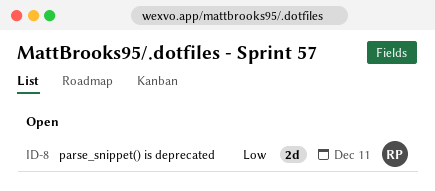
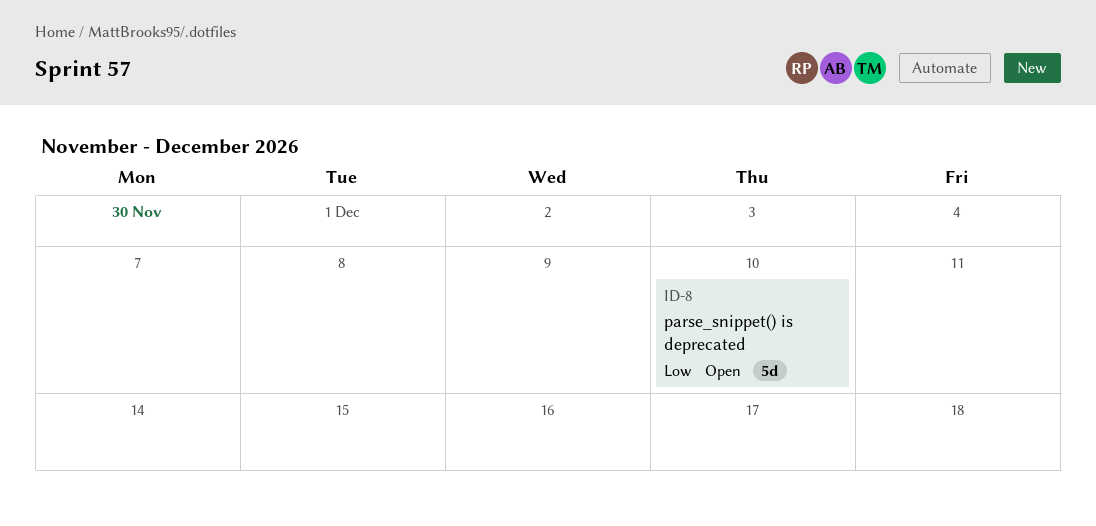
ID-8, estimate: 2d -> 5d
ID-8, due: Dec 11 -> Dec 10

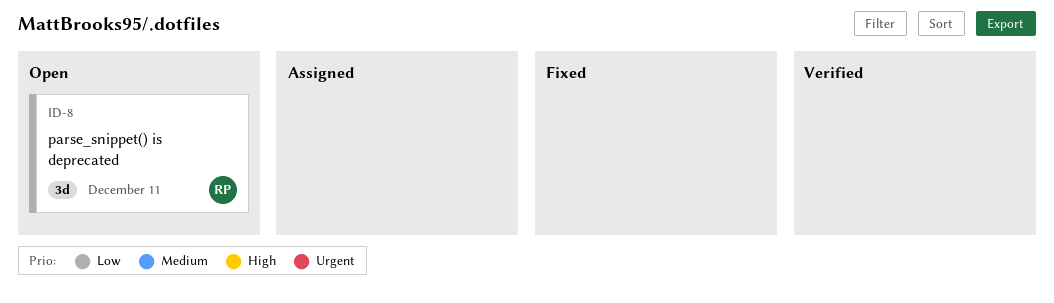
ID-8, estimate: 5d -> 3d
ID-8, due: Dec 10 -> Dec 11

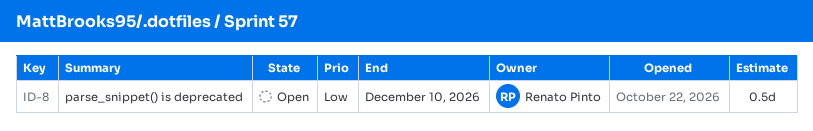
ID-8, estimate: 3d -> 0.5d
ID-8, due: Dec 11 -> Dec 10

